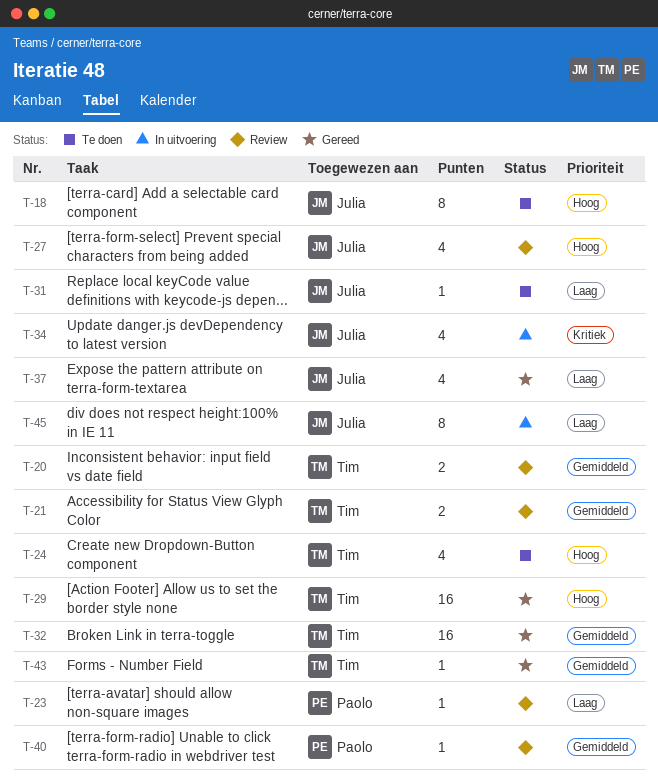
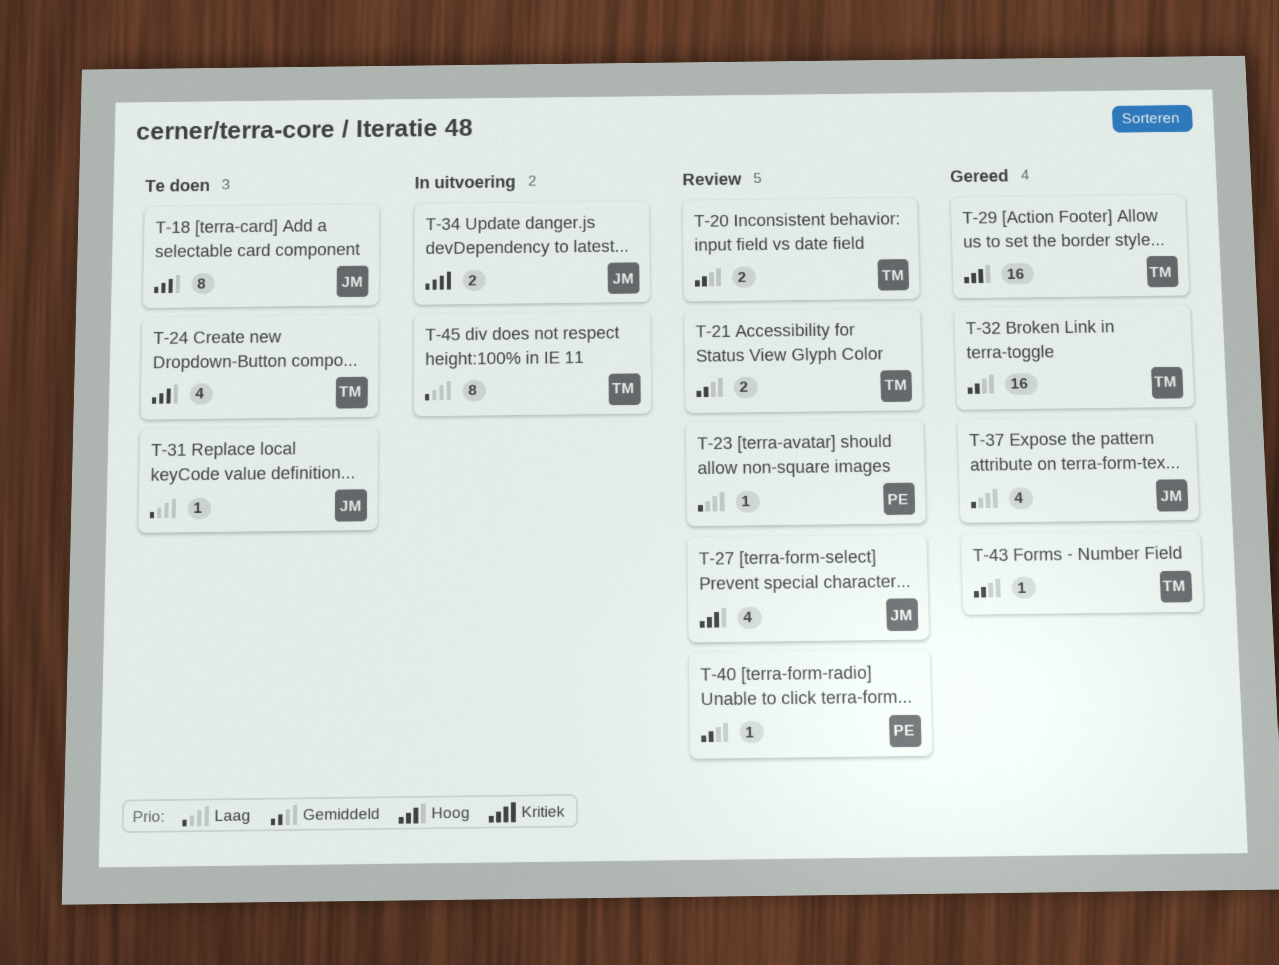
T-34, estimate: 4 -> 2
T-45, owner: Julia -> Tim

